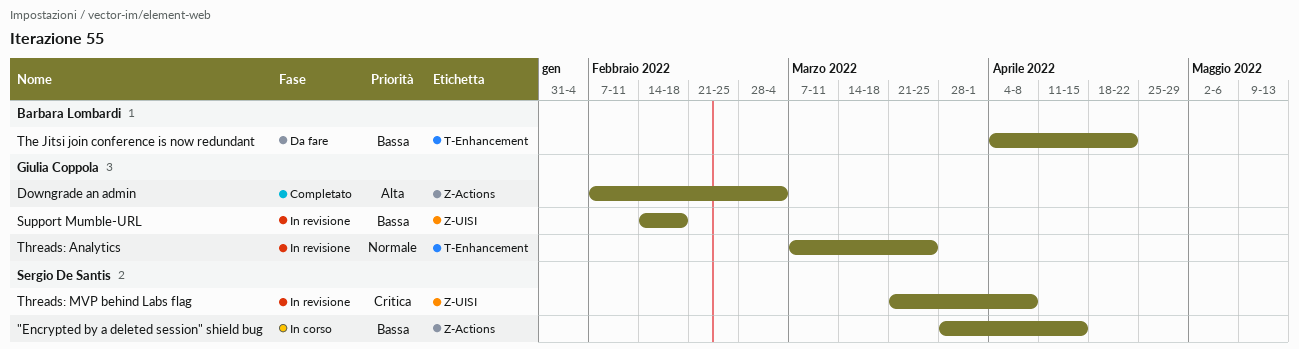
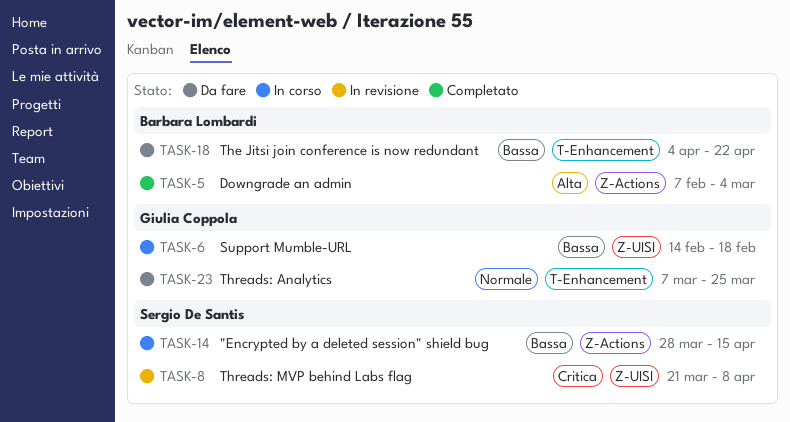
Downgrade an admin, owner: Giulia Coppola -> Barbara Lombardi
Support Mumble-URL, status: In revisione -> In corso
Threads: Analytics, status: In revisione -> Da fare

